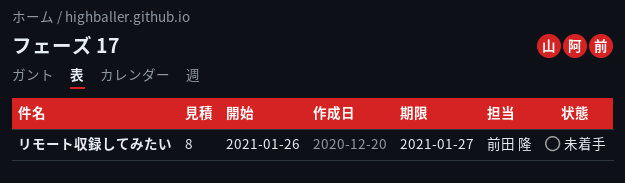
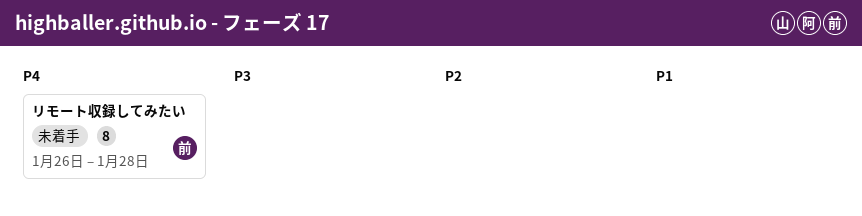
リモート収録してみたい, due: Jan 27 -> Jan 28

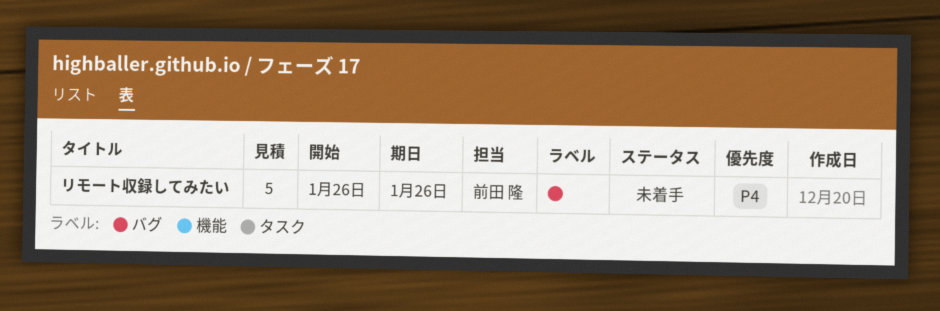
リモート収録してみたい, estimate: 8 -> 5
リモート収録してみたい, due: Jan 28 -> Jan 26

